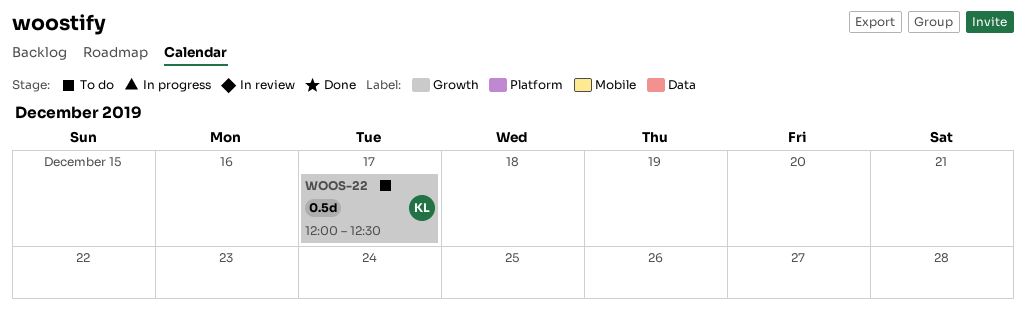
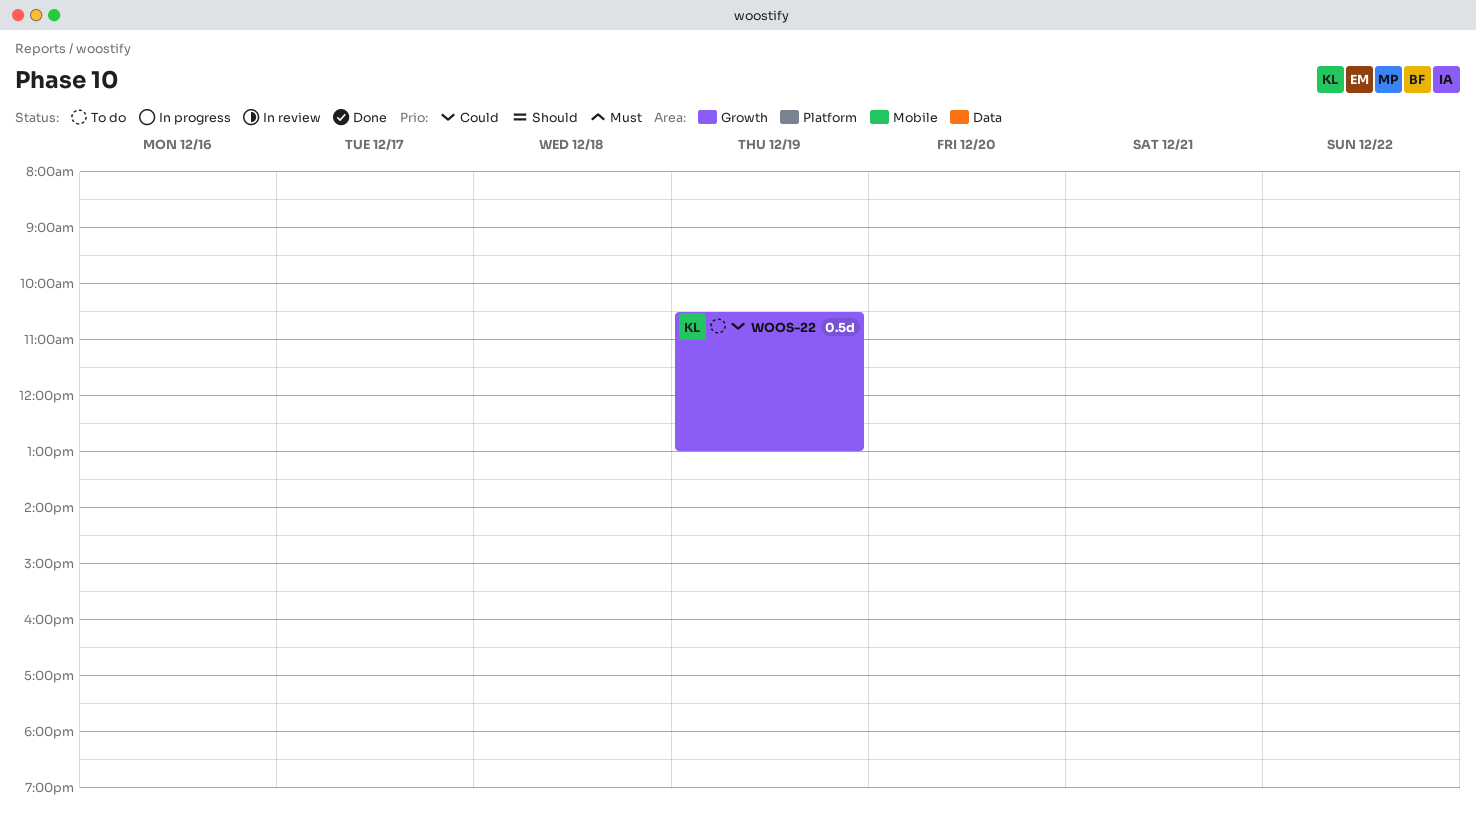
WOOS-22, day: Dec 17 -> Dec 19
WOOS-22, begins: 12:00 -> 10:30
WOOS-22, ends: 12:30 -> 13:00

